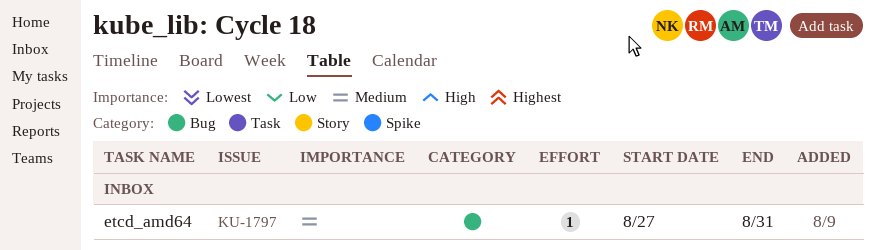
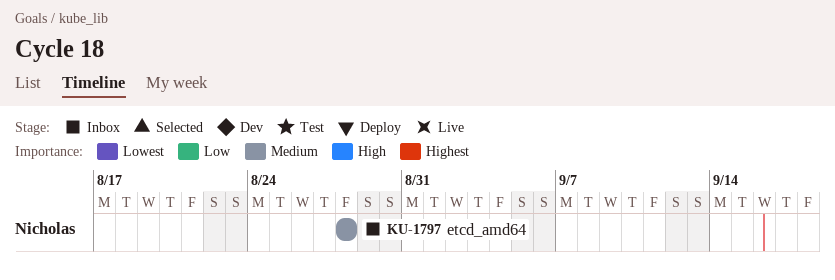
KU-1797, start: Aug 27 -> Aug 28
KU-1797, due: Aug 31 -> Aug 28

